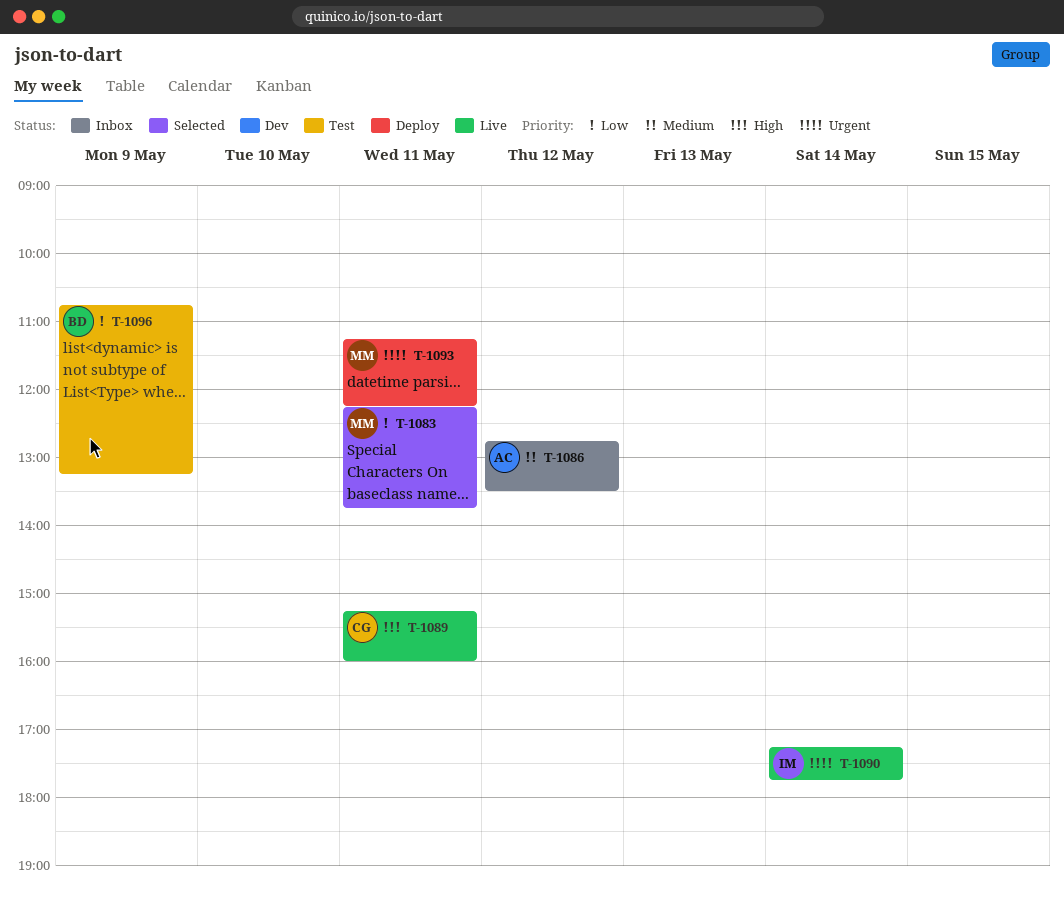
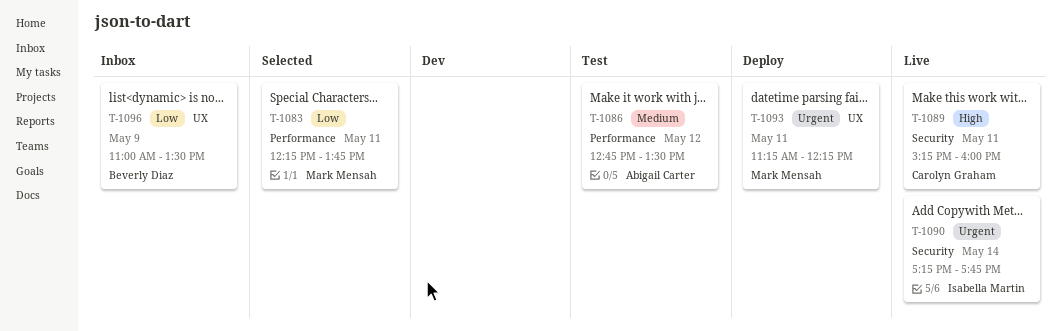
T-1086, status: Inbox -> Test
T-1096, status: Test -> Inbox
T-1096, begins: 10:45 -> 11:00
T-1096, ends: 13:15 -> 13:30

